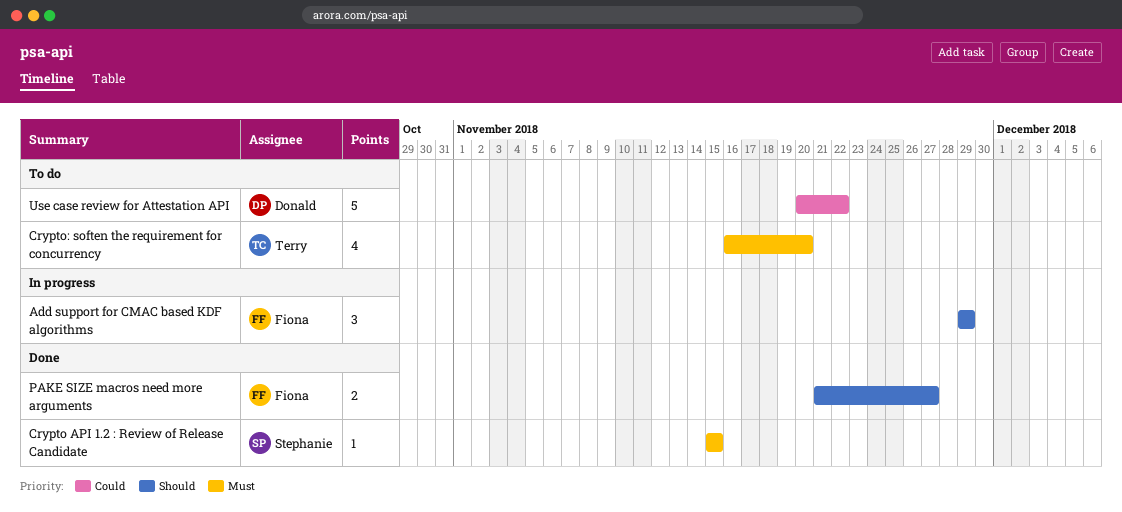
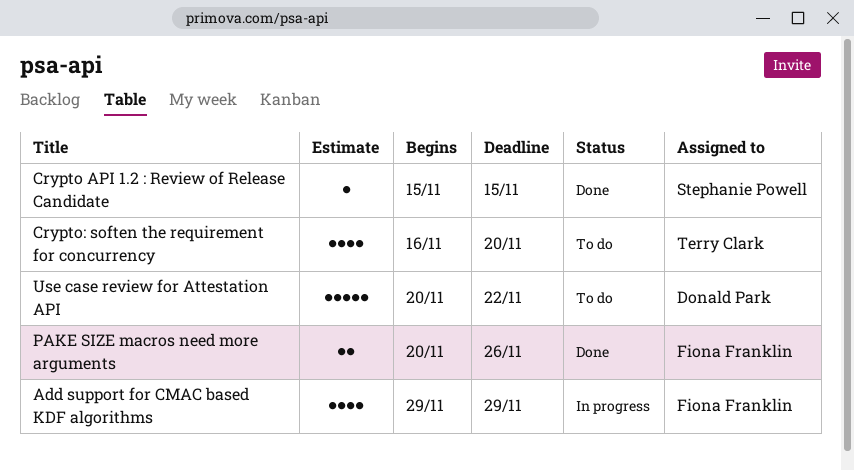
Add support for CMAC based KDF algorithms, estimate: 3 -> 4
PAKE SIZE macros need more arguments, start: Nov 21 -> Nov 20
PAKE SIZE macros need more arguments, due: Nov 27 -> Nov 26

